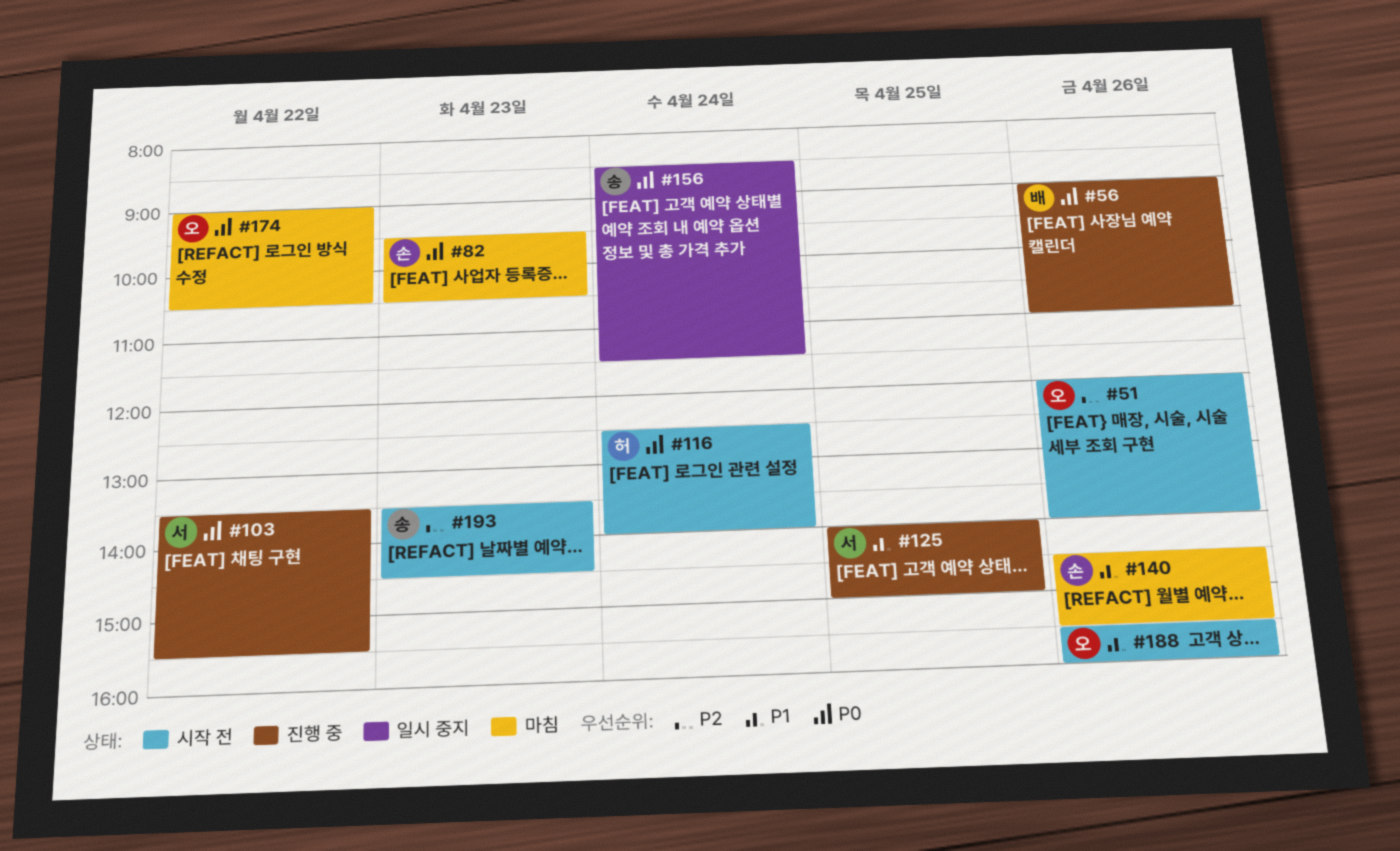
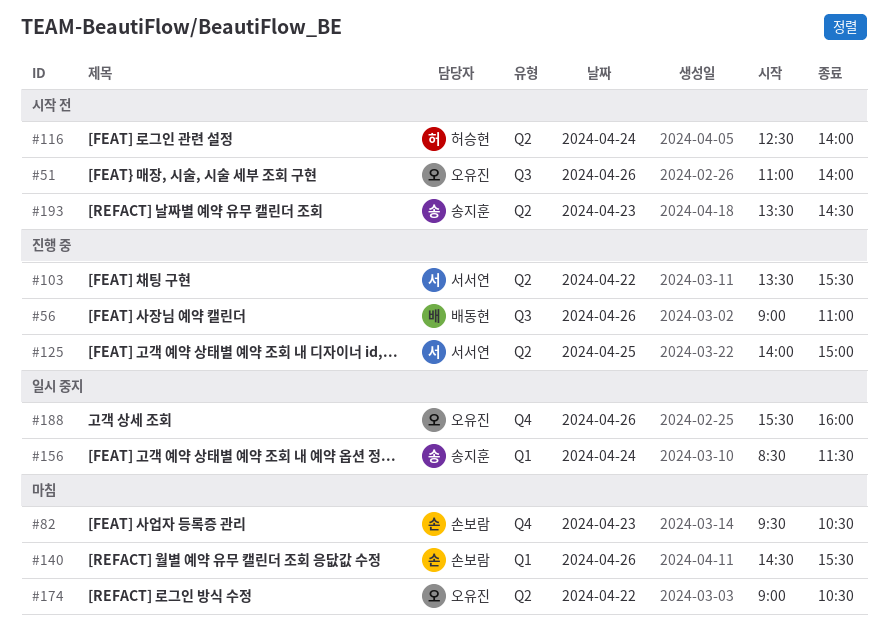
#51, begins: 12:00 -> 11:00
#188, status: 시작 전 -> 일시 중지

